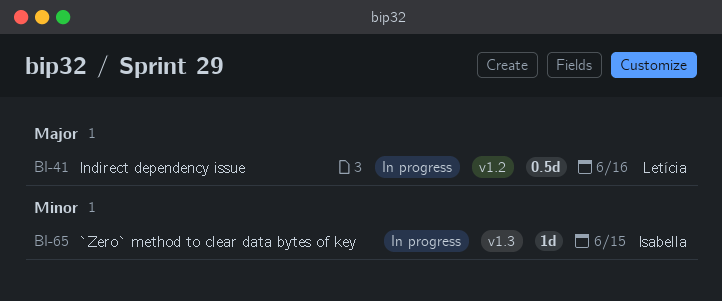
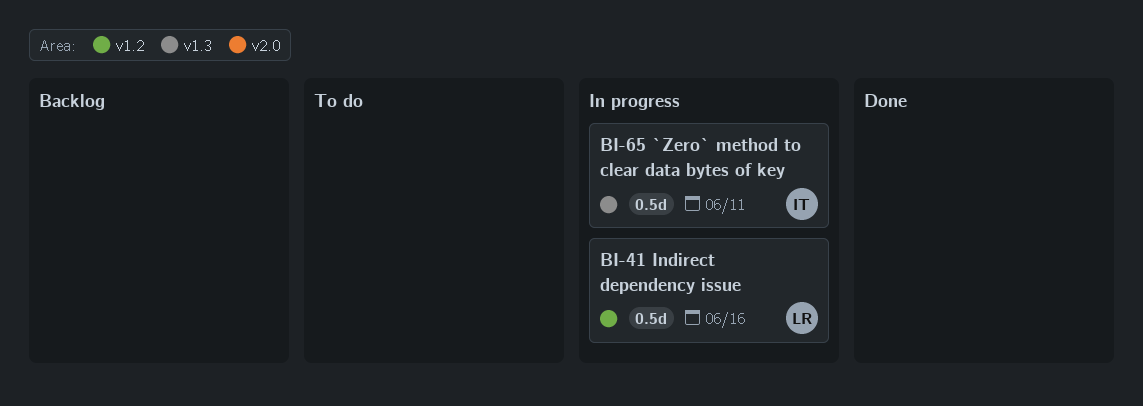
BI-65, estimate: 1d -> 0.5d
BI-65, due: Jun 15 -> Jun 11

